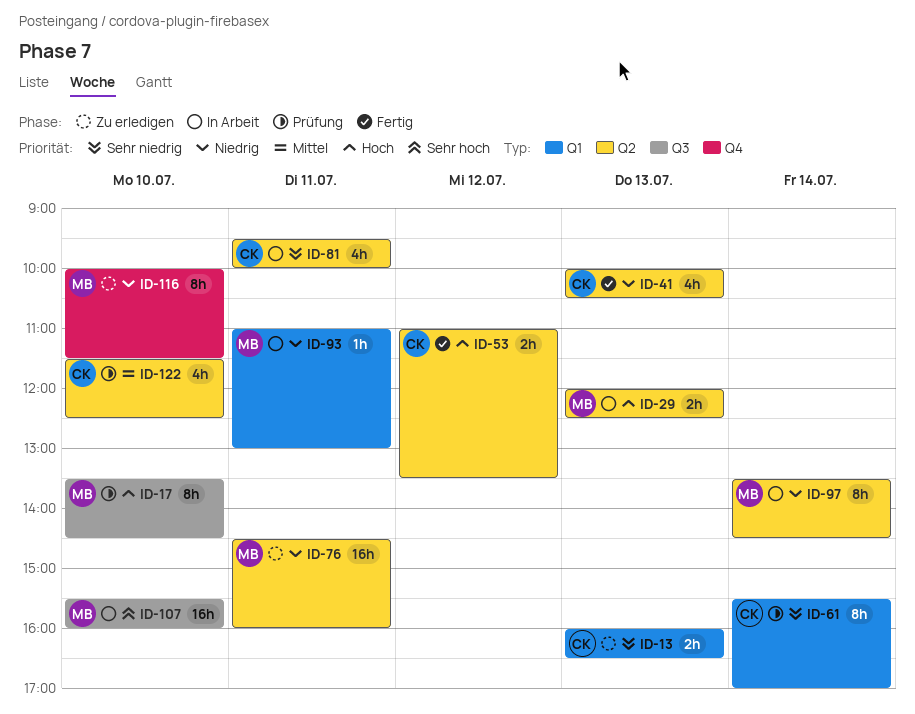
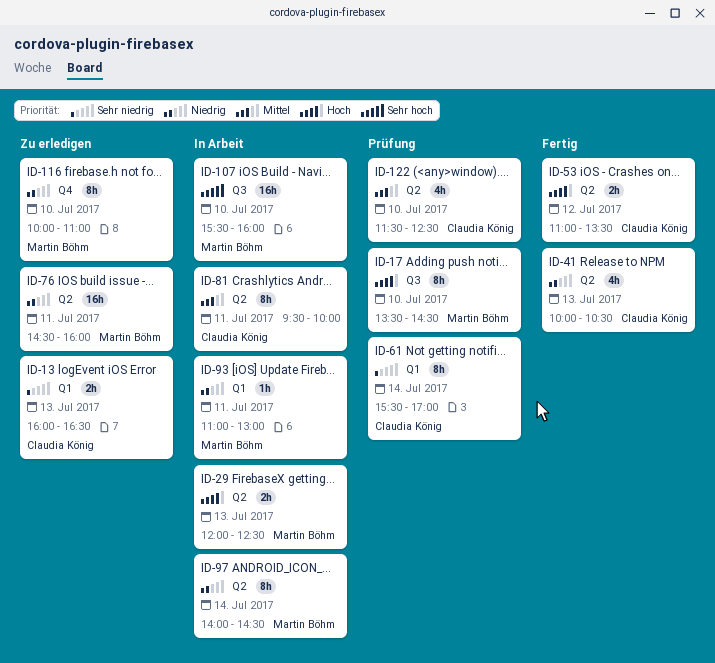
ID-81, priority: Sehr niedrig -> Mittel
ID-81, estimate: 4h -> 8h
ID-97, begins: 13:30 -> 14:00
ID-116, ends: 11:30 -> 11:00

